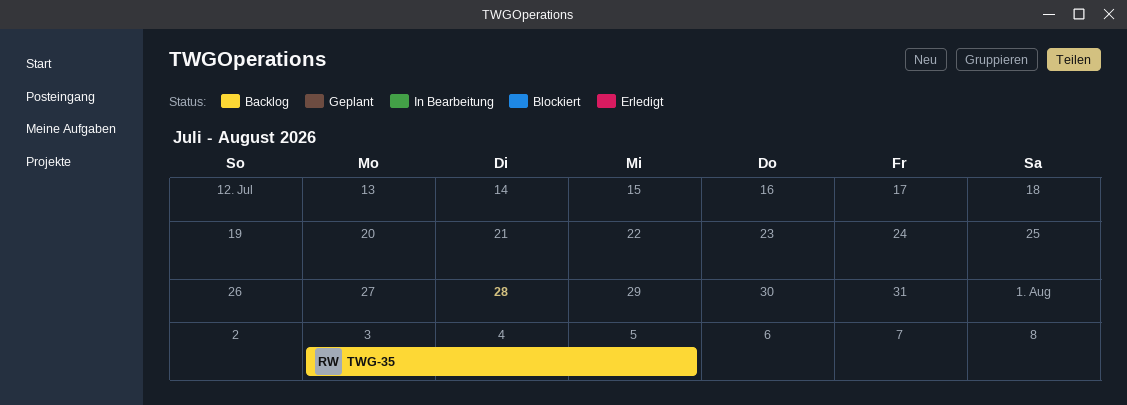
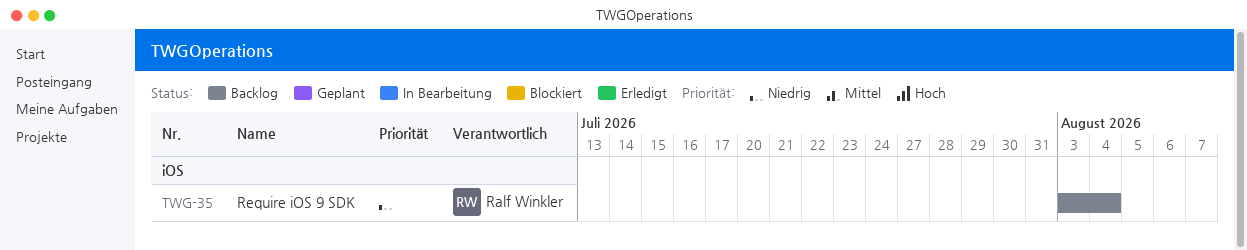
TWG-35, due: Aug 5 -> Aug 4

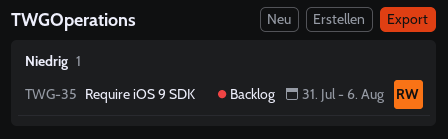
TWG-35, start: Aug 3 -> Jul 31
TWG-35, due: Aug 4 -> Aug 6

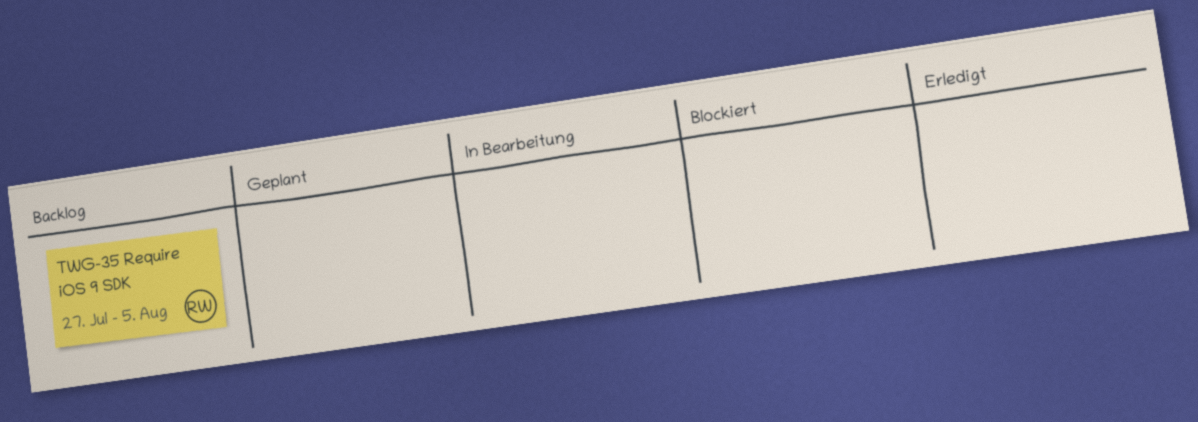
TWG-35, start: Jul 31 -> Jul 27
TWG-35, due: Aug 6 -> Aug 5

